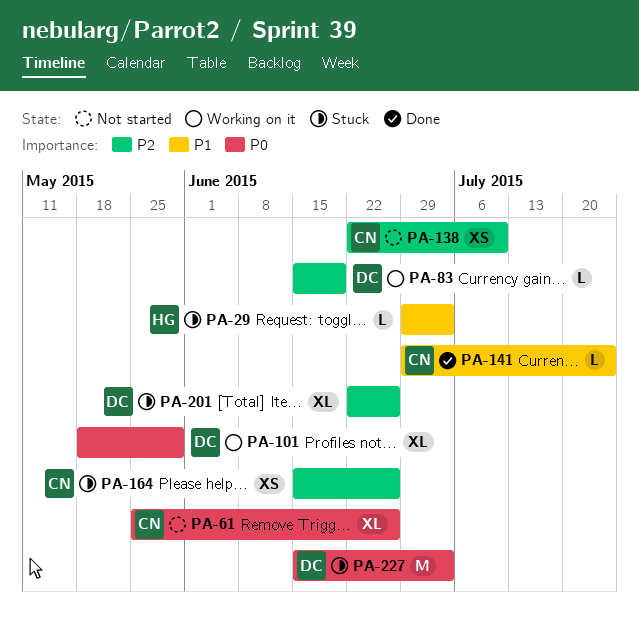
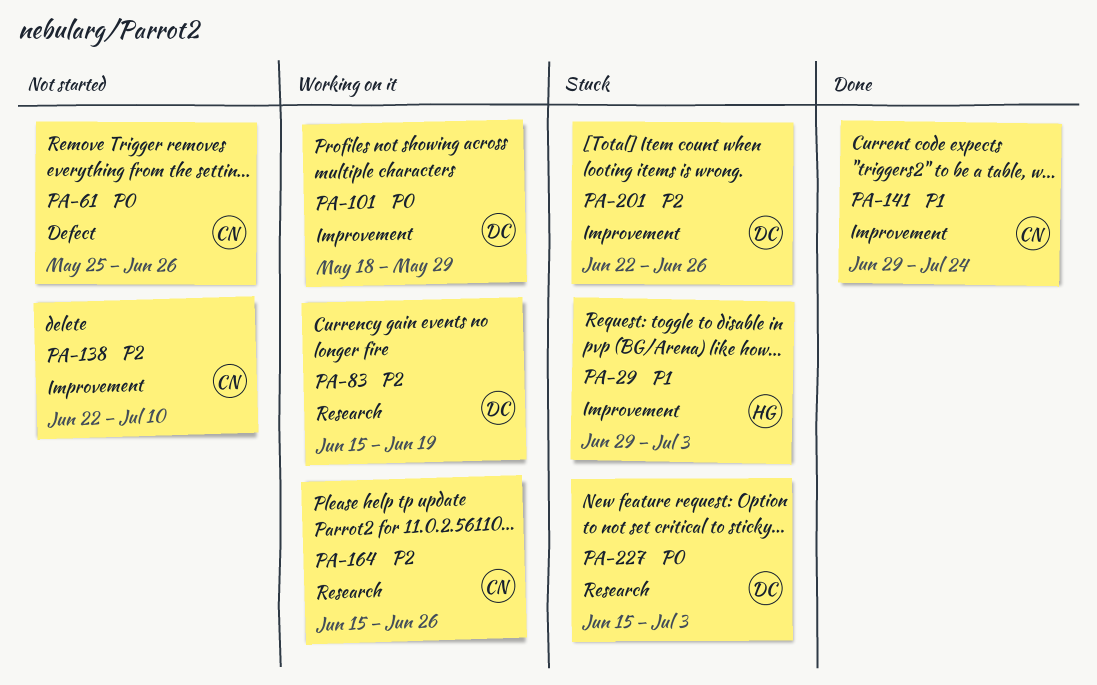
PA-164, status: Stuck -> Working on it

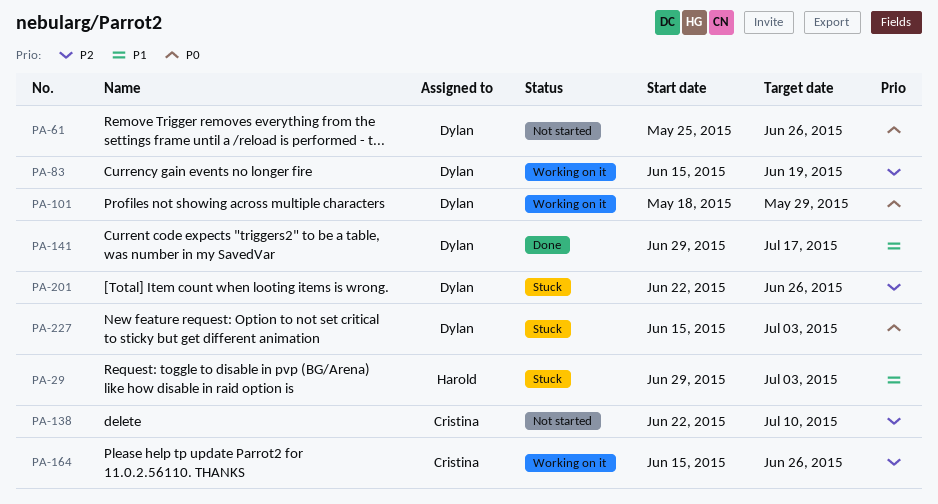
PA-61, owner: Cristina -> Dylan
PA-141, owner: Cristina -> Dylan
PA-141, due: Jul 24 -> Jul 17

